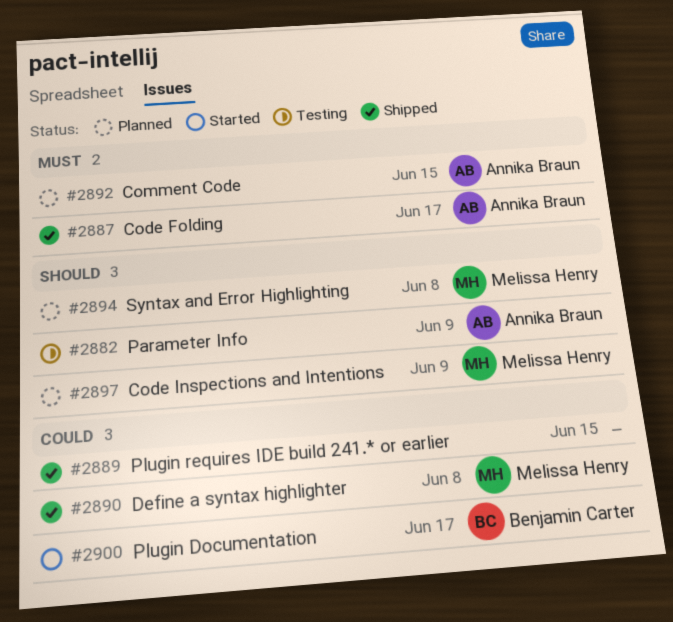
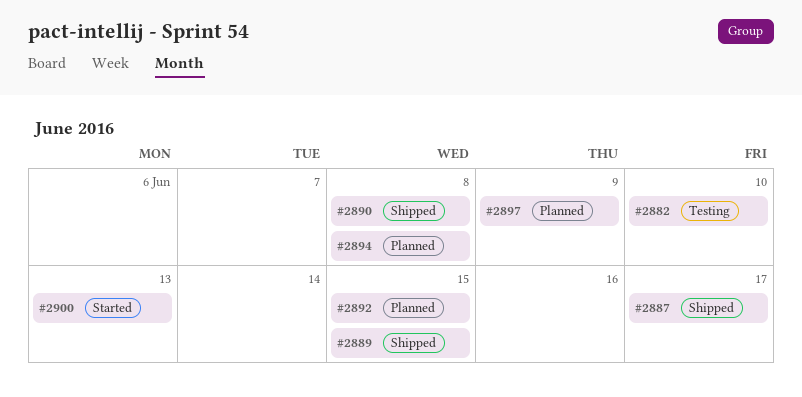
#2882, due: Jun 9 -> Jun 10
#2900, due: Jun 17 -> Jun 13

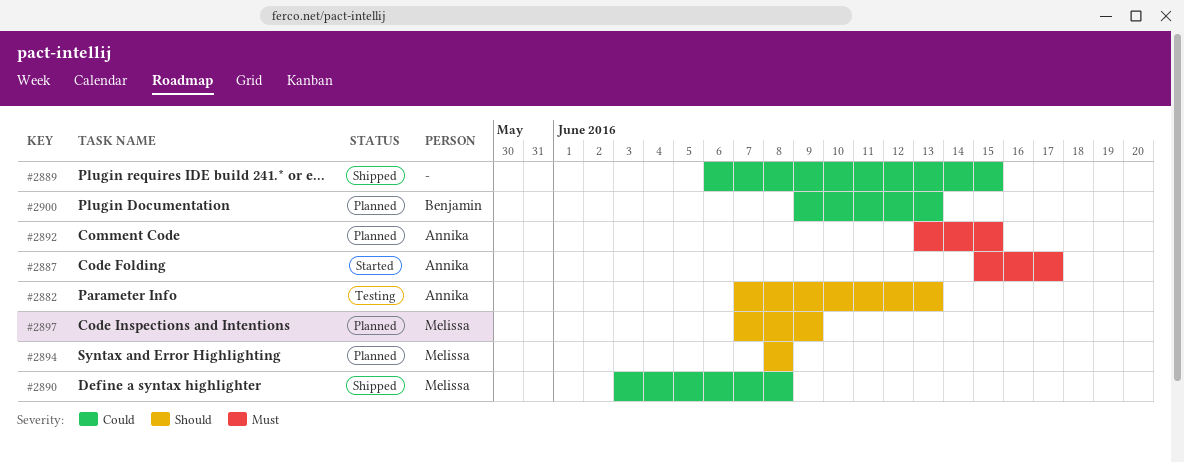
#2882, due: Jun 10 -> Jun 13
#2887, status: Shipped -> Started
#2900, status: Started -> Planned

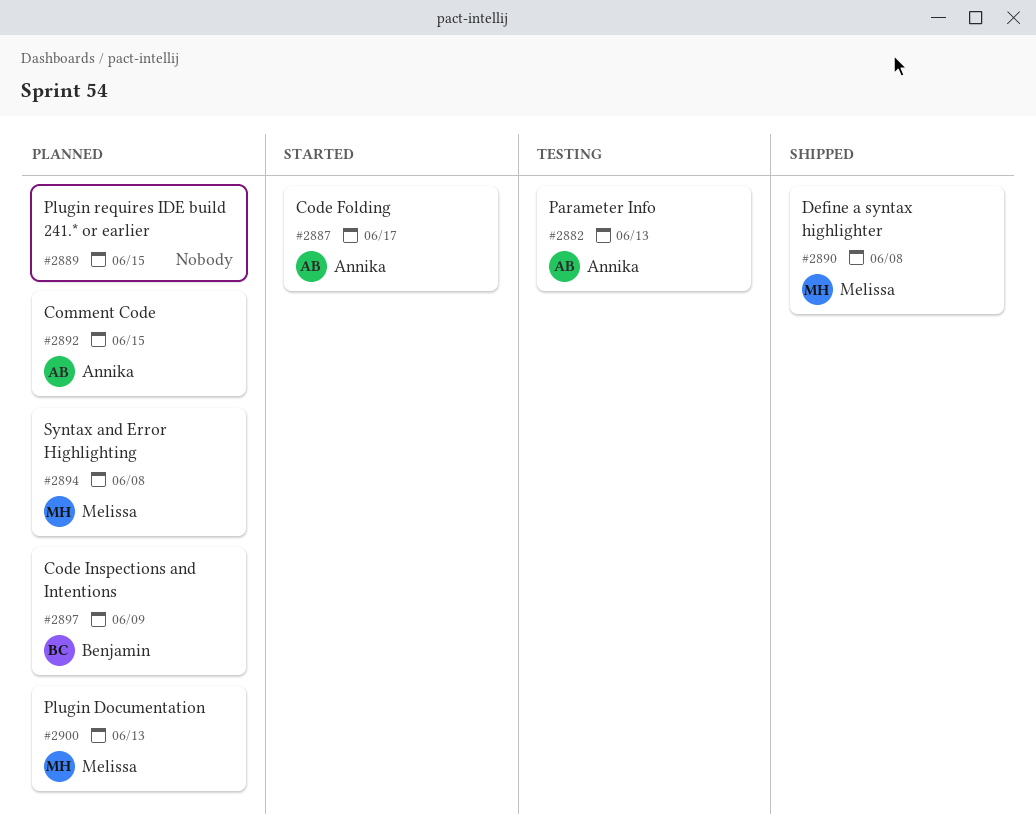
#2889, status: Shipped -> Planned
#2897, owner: Melissa -> Benjamin
#2900, owner: Benjamin -> Melissa

